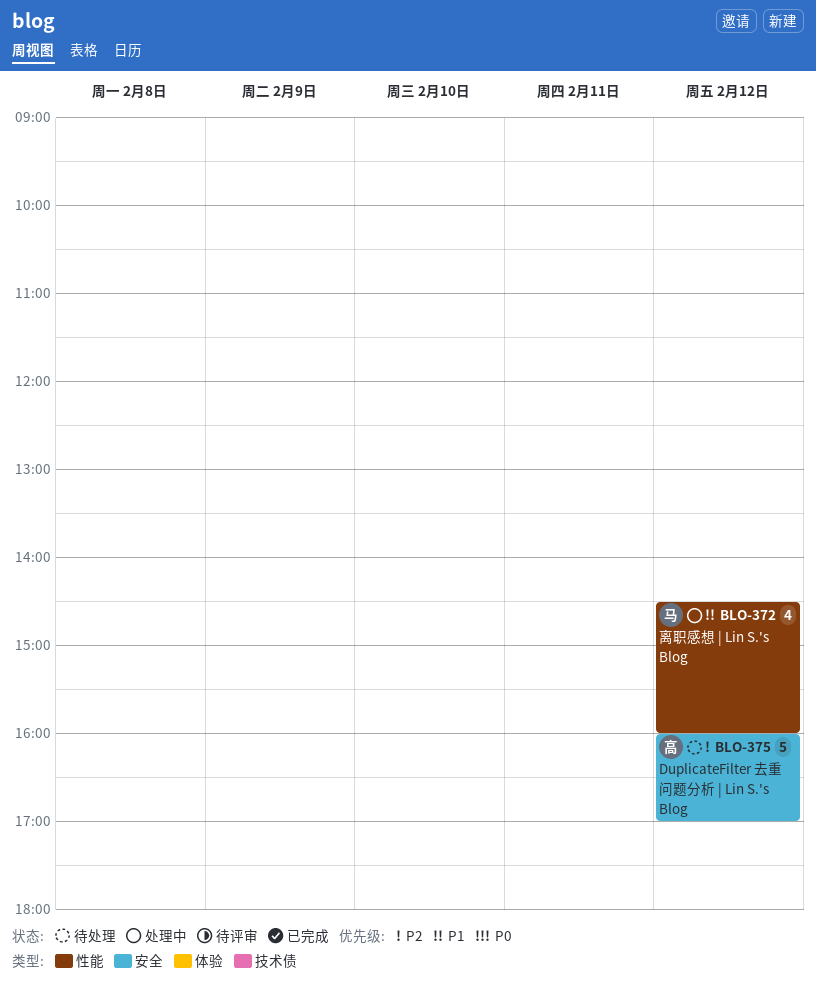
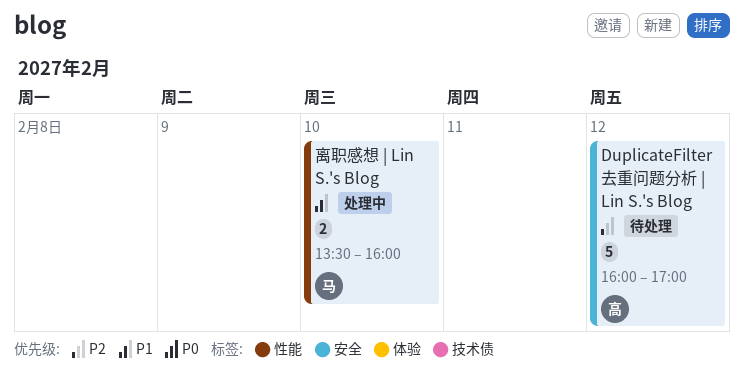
离职感想 | Lin S.'s Blog, estimate: 4 -> 2
离职感想 | Lin S.'s Blog, day: Feb 12 -> Feb 10
离职感想 | Lin S.'s Blog, begins: 14:30 -> 13:30

